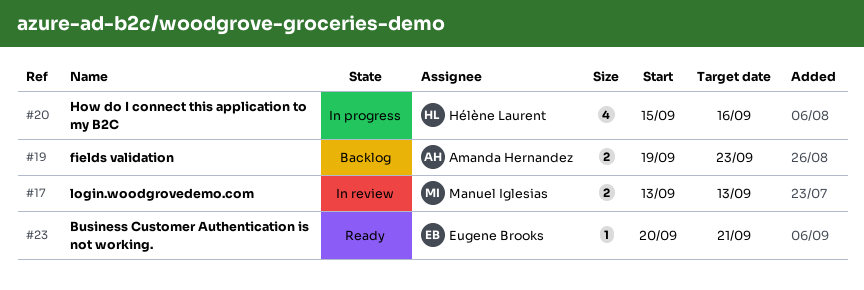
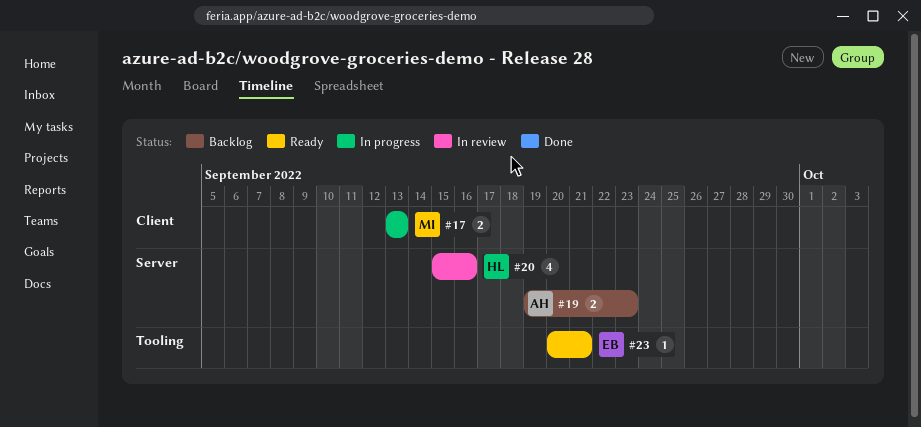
#17, status: In review -> In progress
#20, status: In progress -> In review

